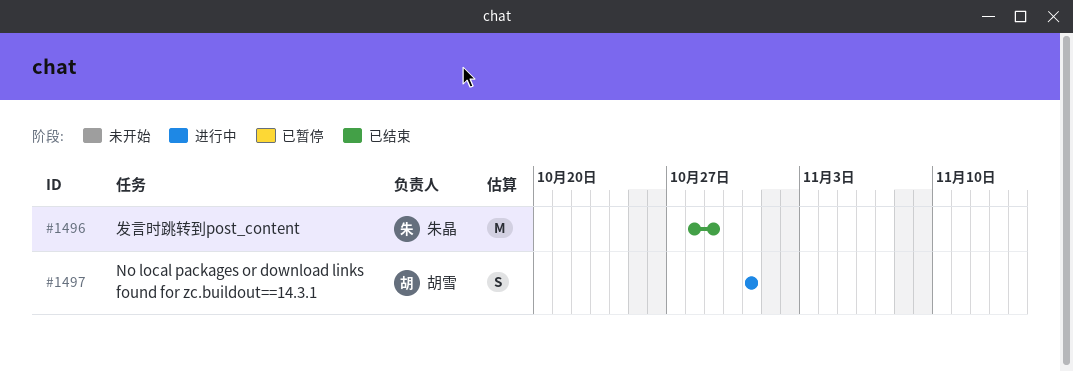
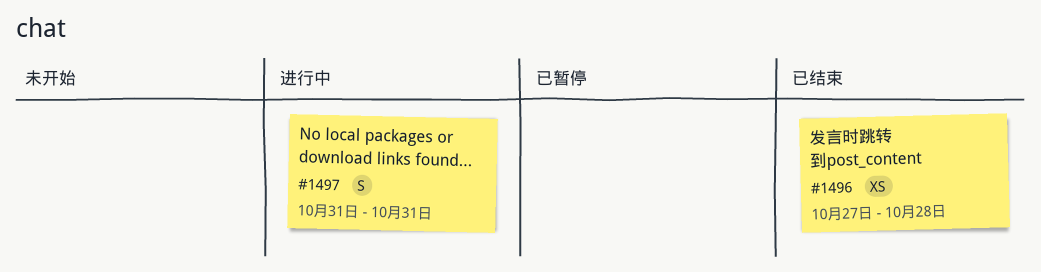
#1496, estimate: M -> XS
#1496, start: Oct 28 -> Oct 27
#1496, due: Oct 29 -> Oct 28

